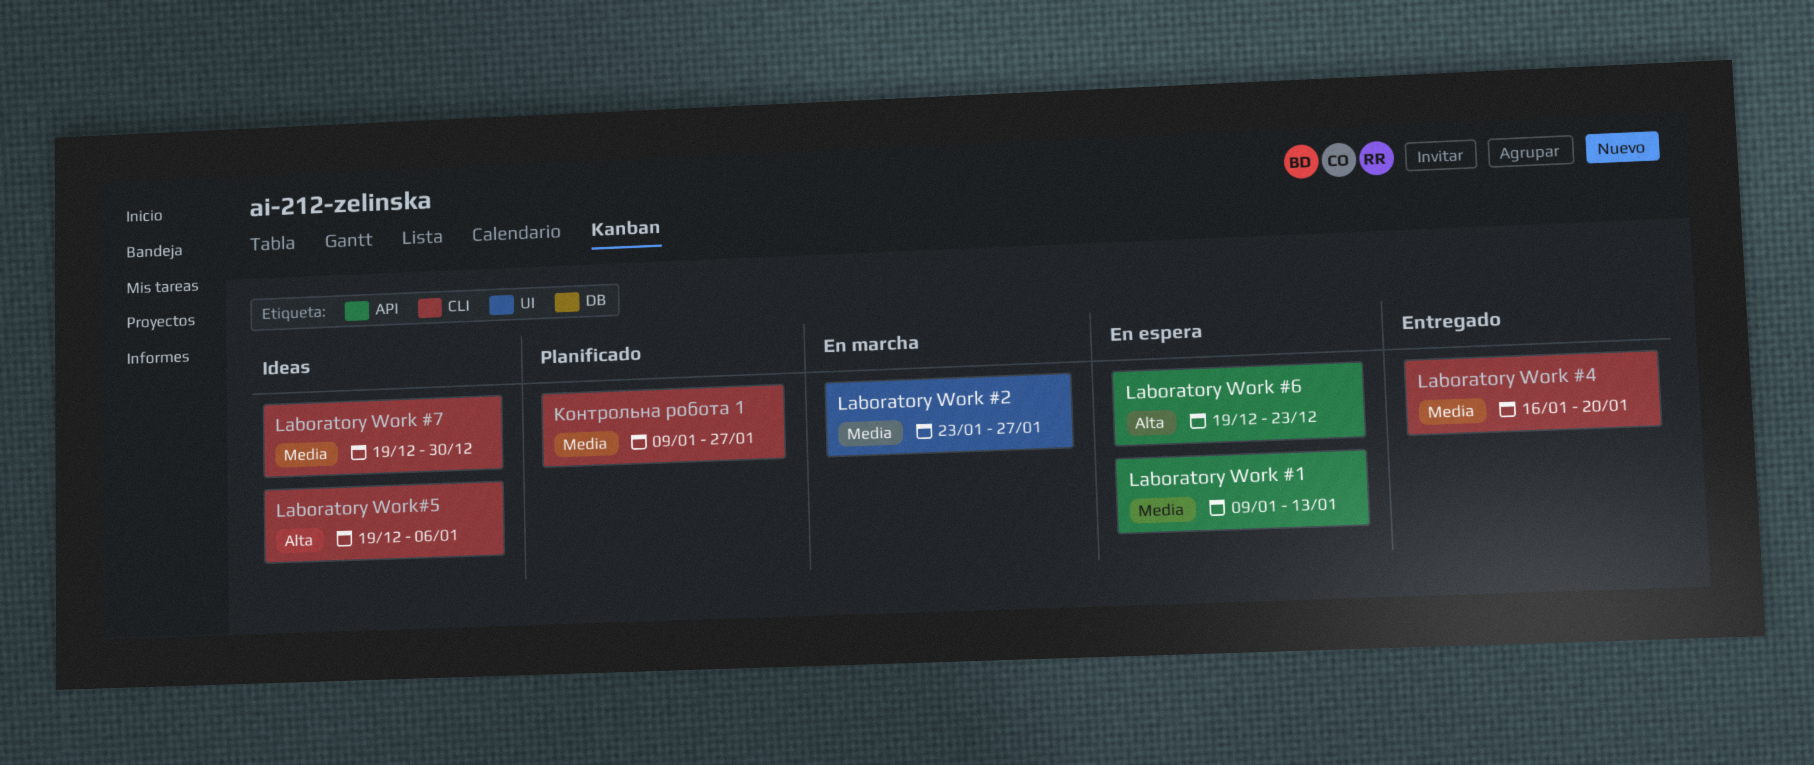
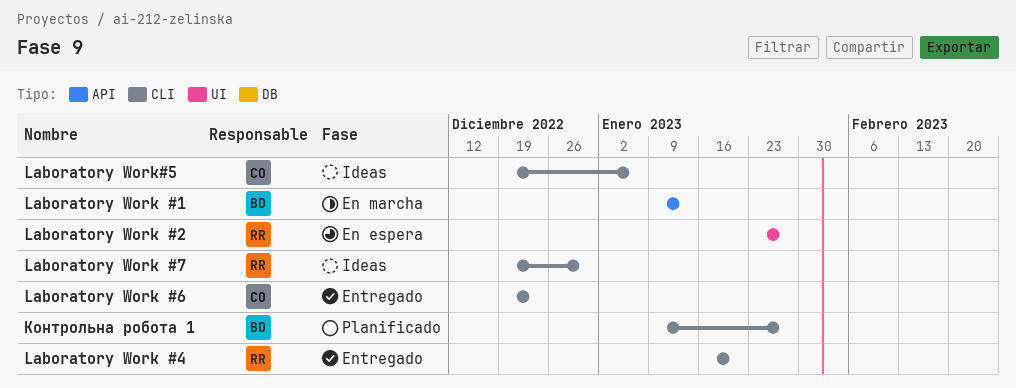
Laboratory Work #1, status: En espera -> En marcha
Laboratory Work #2, status: En marcha -> En espera
Laboratory Work #6, status: En espera -> Entregado
Laboratory Work #6, label: API -> CLI

